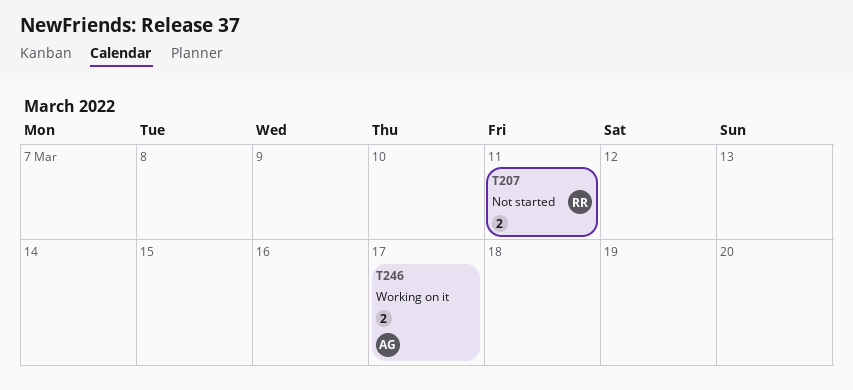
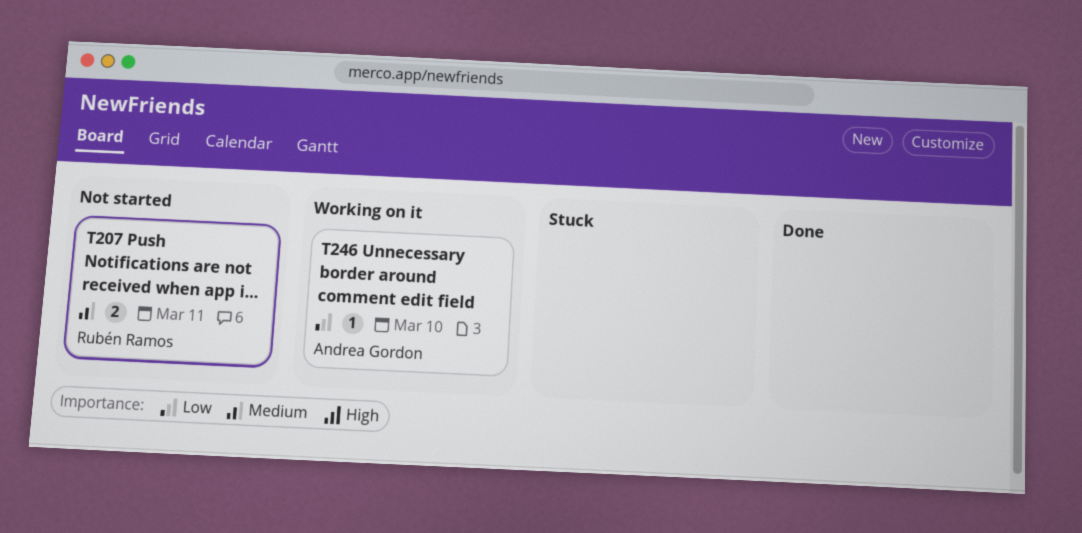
T246, estimate: 2 -> 1
T246, due: Mar 17 -> Mar 10

